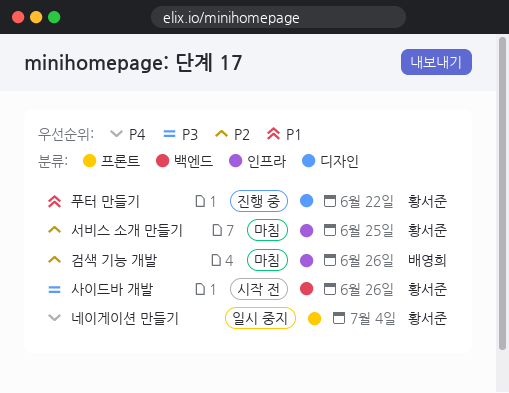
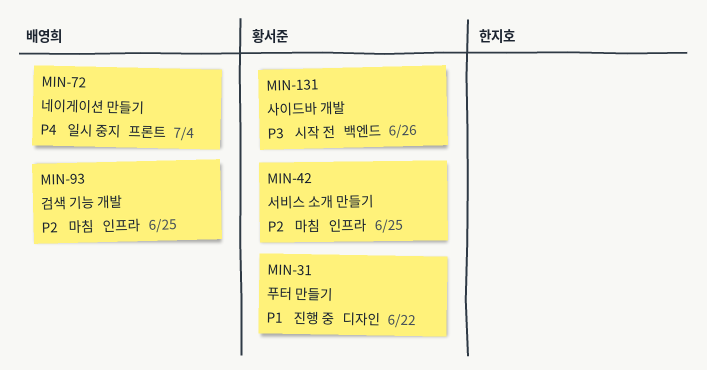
검색 기능 개발, due: Jun 26 -> Jun 25
네이게이션 만들기, owner: 황서준 -> 배영희

